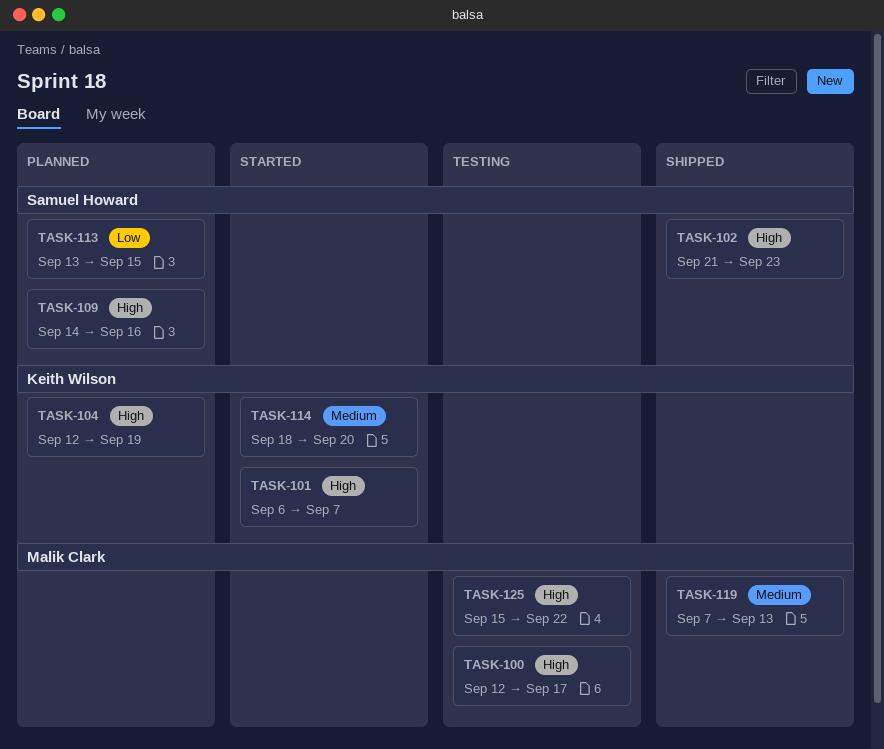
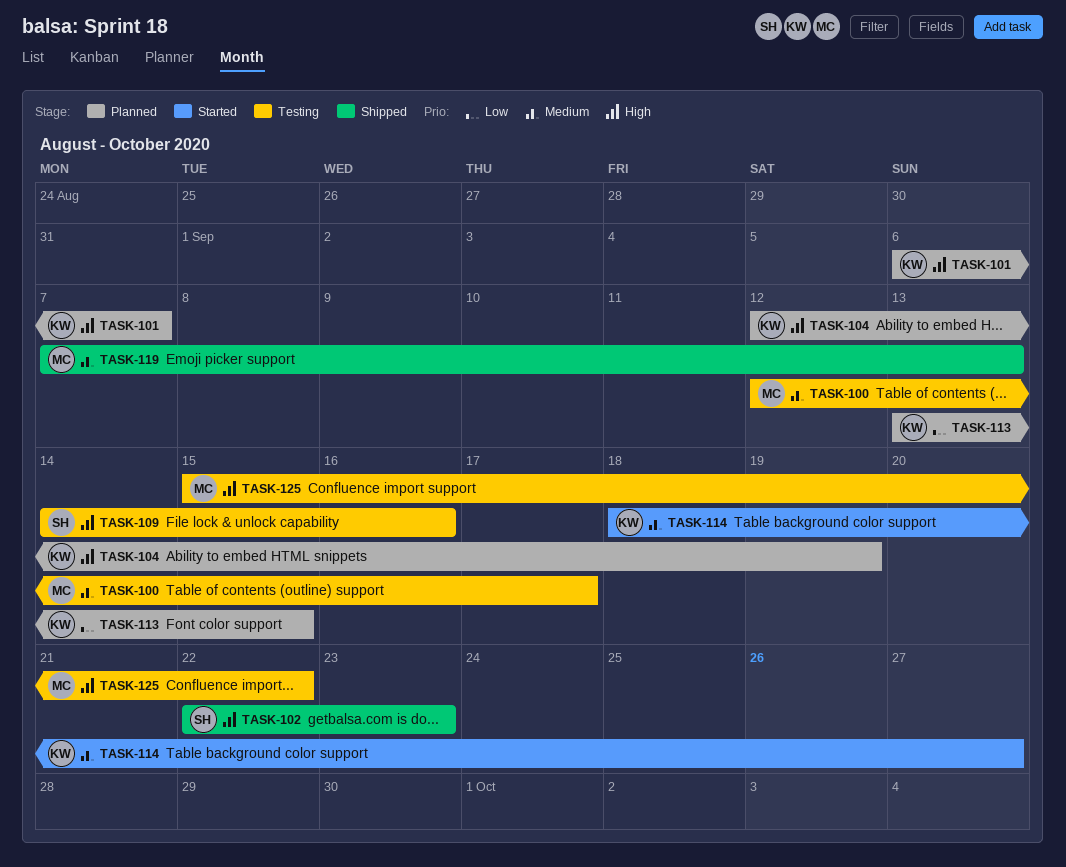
TASK-100, priority: High -> Medium
TASK-101, status: Started -> Planned
TASK-102, start: Sep 21 -> Sep 22
TASK-109, status: Planned -> Testing
TASK-113, owner: Samuel Howard -> Keith Wilson
TASK-114, due: Sep 20 -> Sep 27

